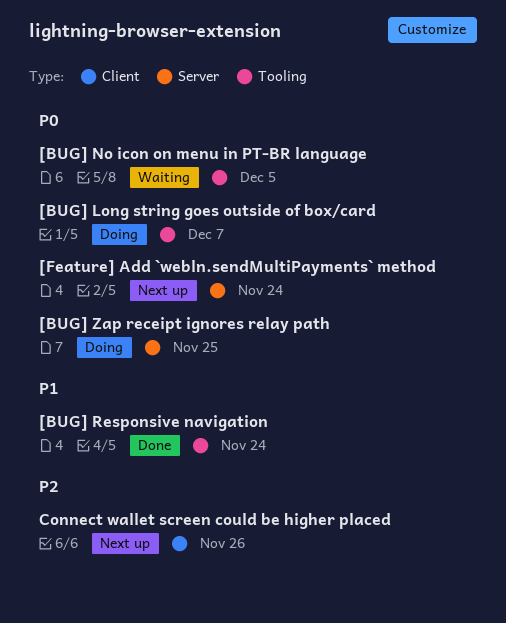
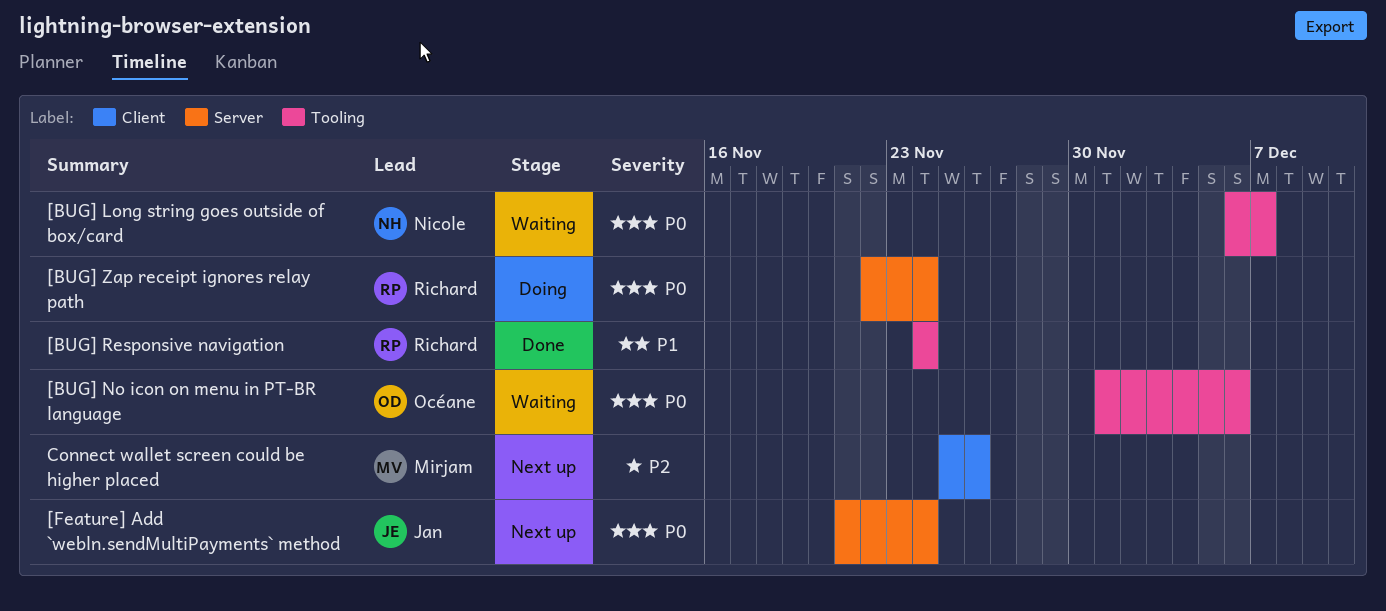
[BUG] Long string goes outside of box/card, status: Doing -> Waiting
[BUG] No icon on menu in PT-BR language, due: Dec 5 -> Dec 6
[BUG] Zap receipt ignores relay path, due: Nov 25 -> Nov 24

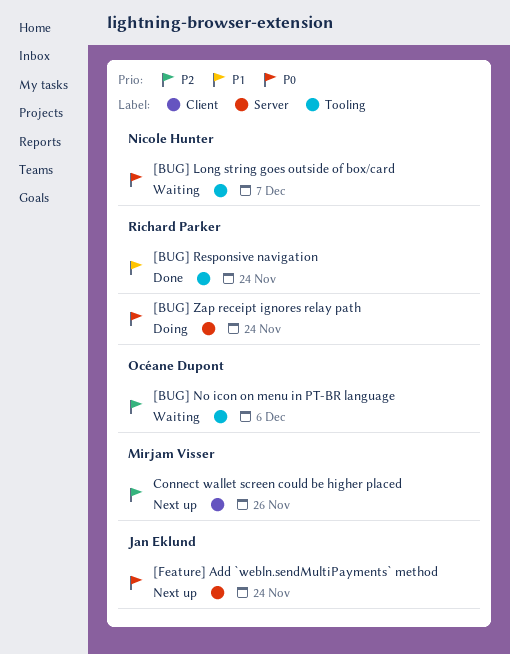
[BUG] No icon on menu in PT-BR language, priority: P0 -> P2

